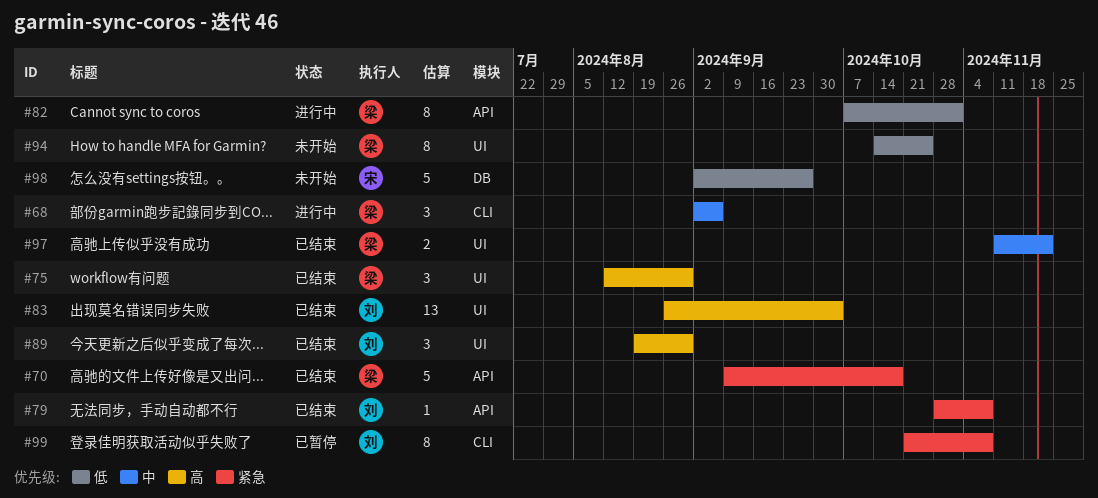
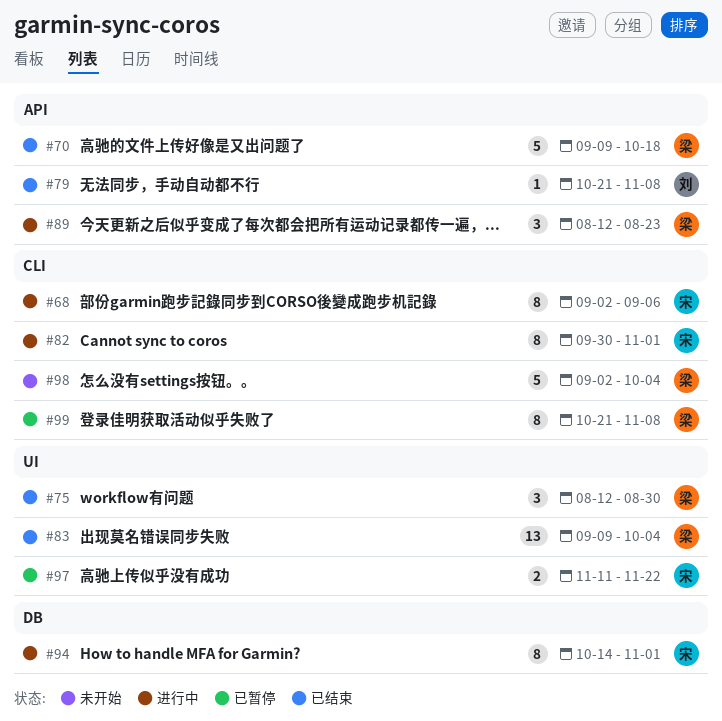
#68, owner: 梁 -> 宋
#68, estimate: 3 -> 8
#79, start: Oct 28 -> Oct 21
#82, owner: 梁 -> 宋
#82, label: API -> CLI
#82, start: Oct 7 -> Sep 30
#83, owner: 刘 -> 梁
#83, start: Aug 26 -> Sep 9
#89, status: 已结束 -> 进行中
#89, owner: 刘 -> 梁
#89, label: UI -> API
#89, start: Aug 19 -> Aug 12
#89, due: Aug 30 -> Aug 23
#94, status: 未开始 -> 进行中
#94, owner: 梁 -> 宋
#94, label: UI -> DB
#94, due: Oct 25 -> Nov 1
#97, status: 已结束 -> 已暂停
#97, owner: 梁 -> 宋
#98, owner: 宋 -> 梁
#98, label: DB -> CLI
#98, due: Sep 27 -> Oct 4
#99, owner: 刘 -> 梁

